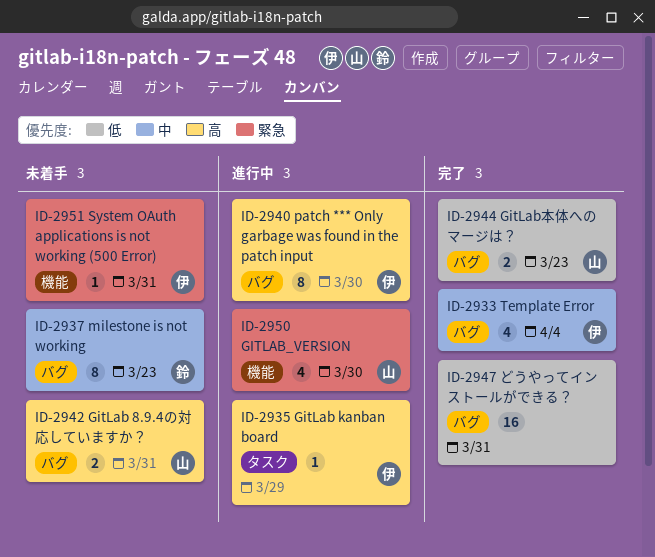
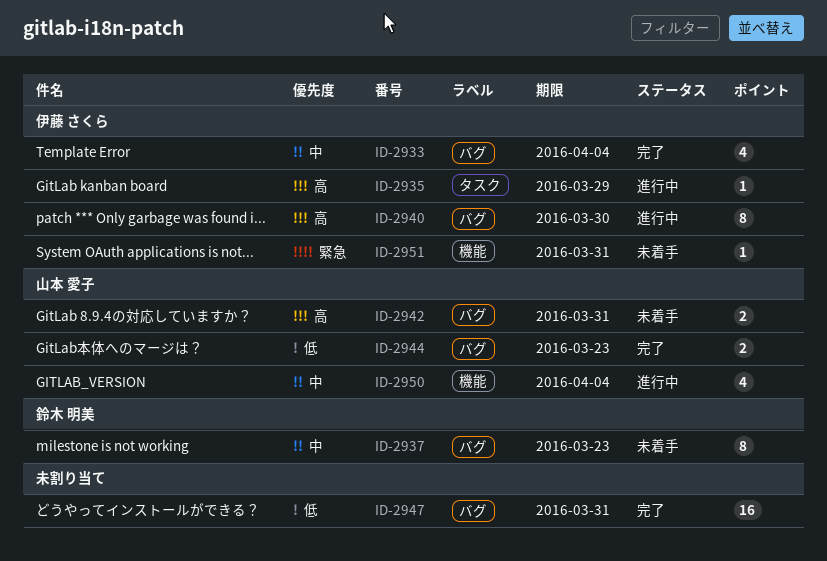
ID-2950, priority: 緊急 -> 中
ID-2950, due: Mar 30 -> Apr 4

